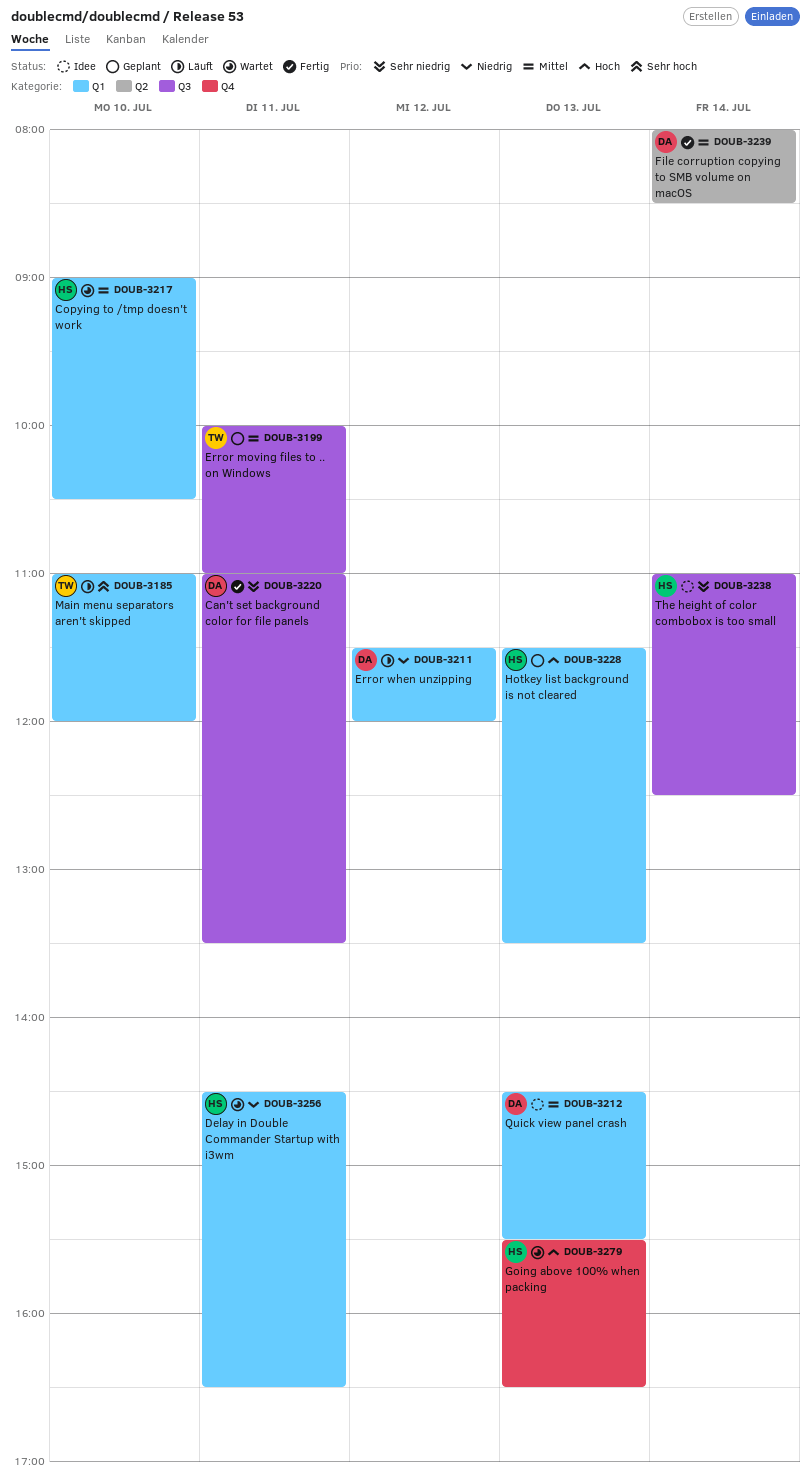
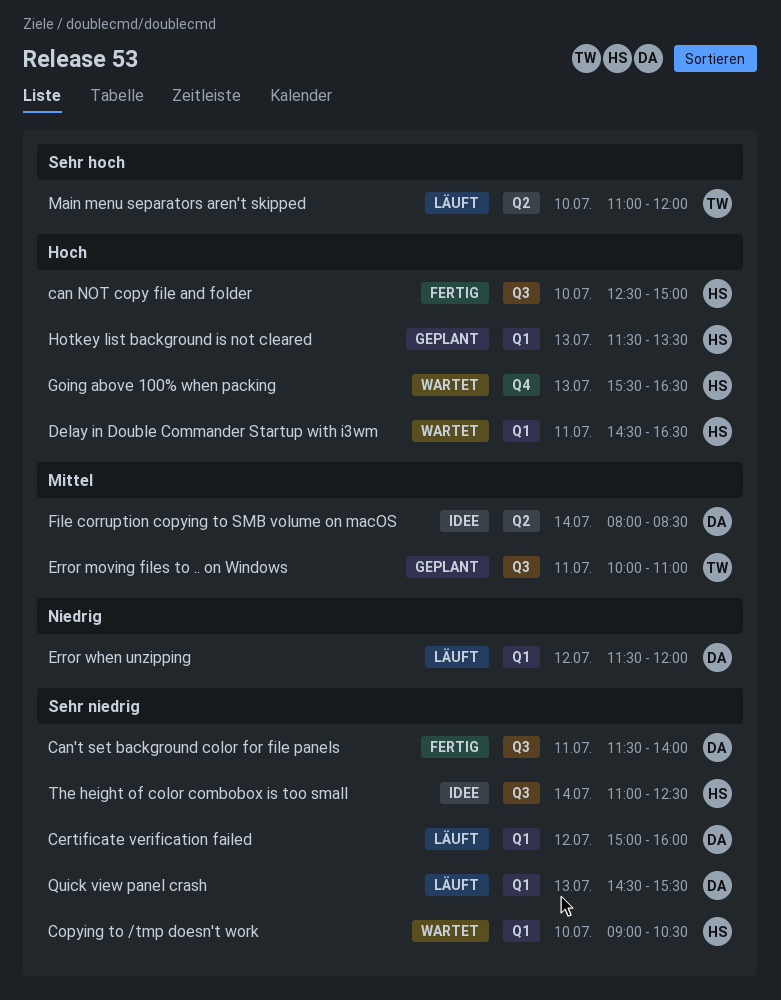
can NOT copy file and folder: none -> present
Can't set background color for file panels, begins: 11:00 -> 11:30
Can't set background color for file panels, ends: 13:30 -> 14:00
Certificate verification failed: none -> present
Copying to /tmp doesn't work, priority: Mittel -> Sehr niedrig
Delay in Double Commander Startup with i3wm, priority: Niedrig -> Hoch
File corruption copying to SMB volume on macOS, status: Fertig -> Idee
Main menu separators aren't skipped, label: Q1 -> Q2
Quick view panel crash, status: Idee -> Läuft
Quick view panel crash, priority: Mittel -> Sehr niedrig

